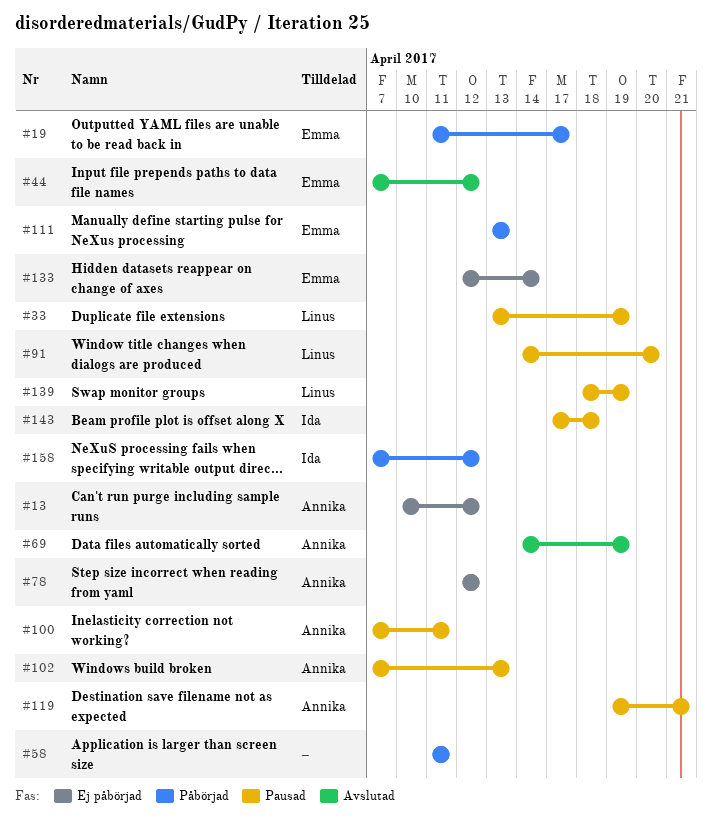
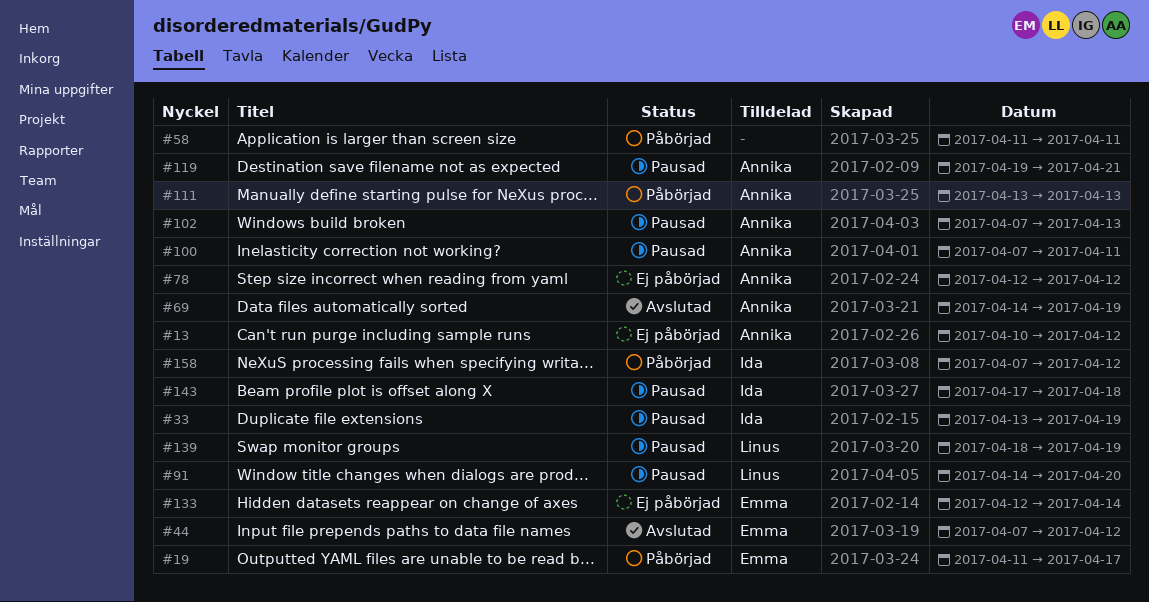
#33, owner: Linus -> Ida
#111, owner: Emma -> Annika

